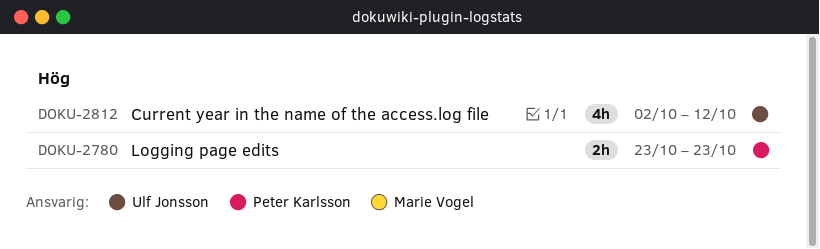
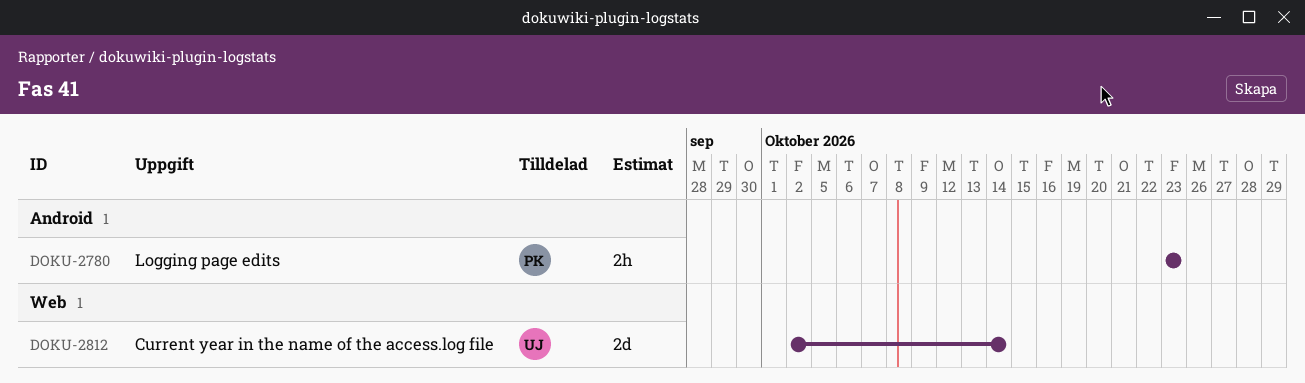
DOKU-2812, estimate: 4h -> 2d
DOKU-2812, due: Oct 12 -> Oct 14

